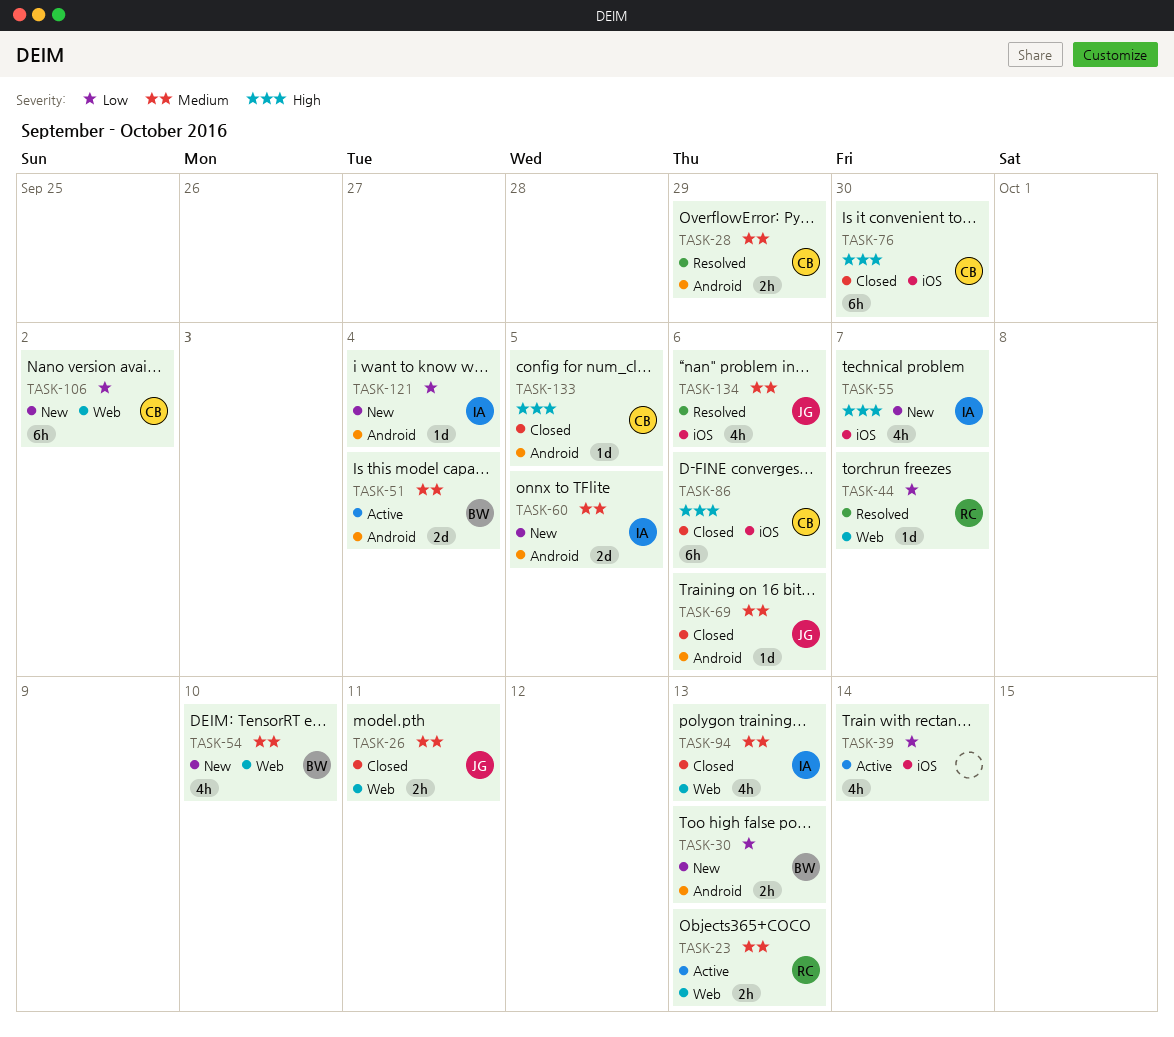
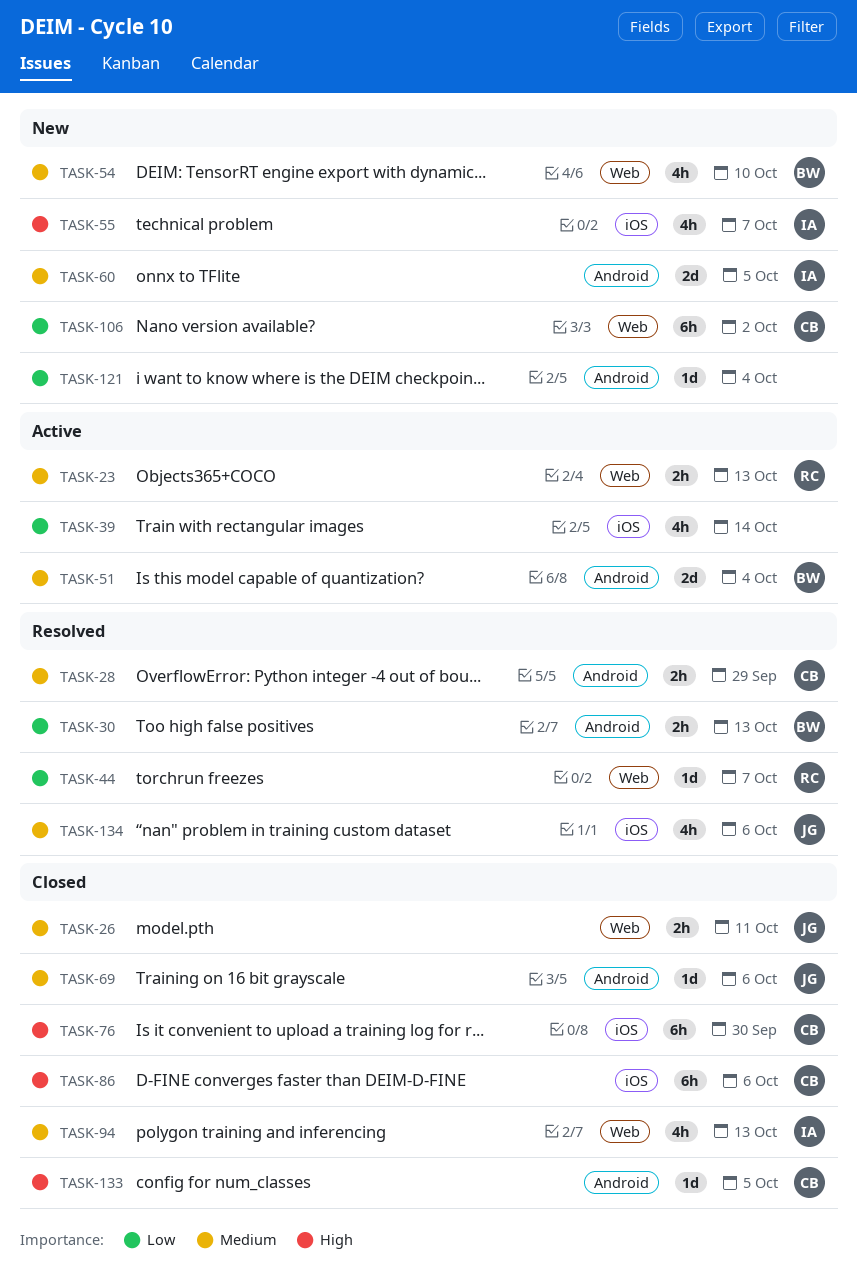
TASK-30, status: New -> Resolved
TASK-121, owner: IA -> none

